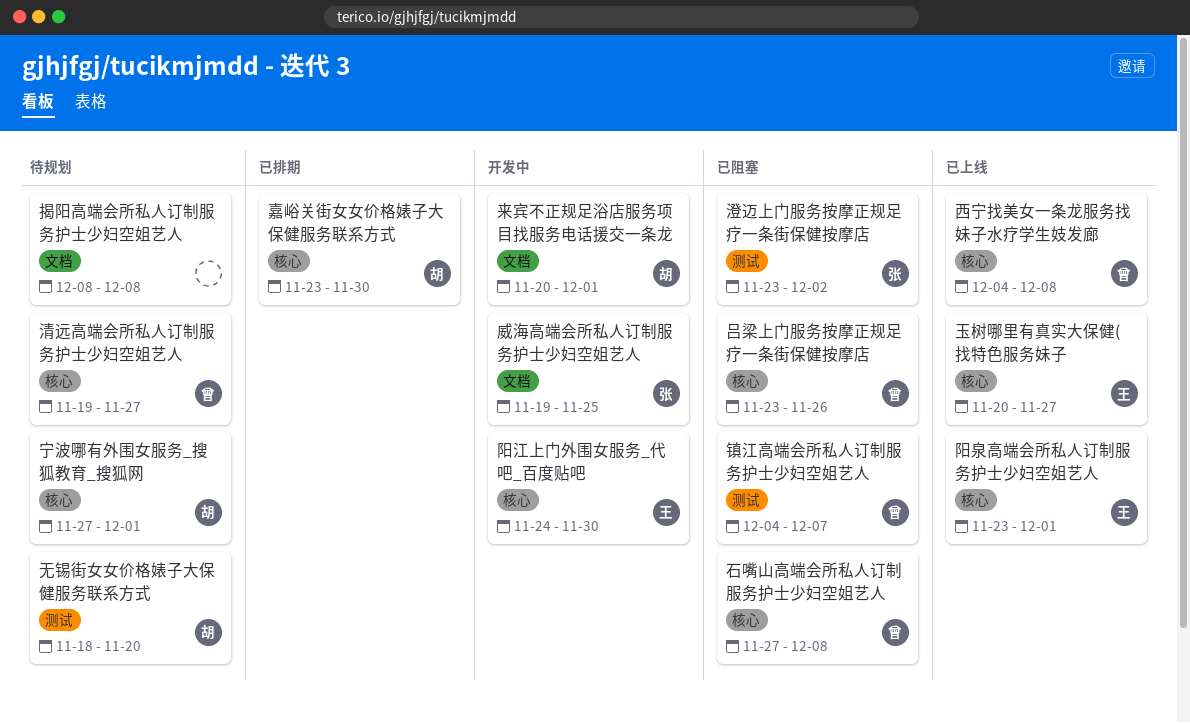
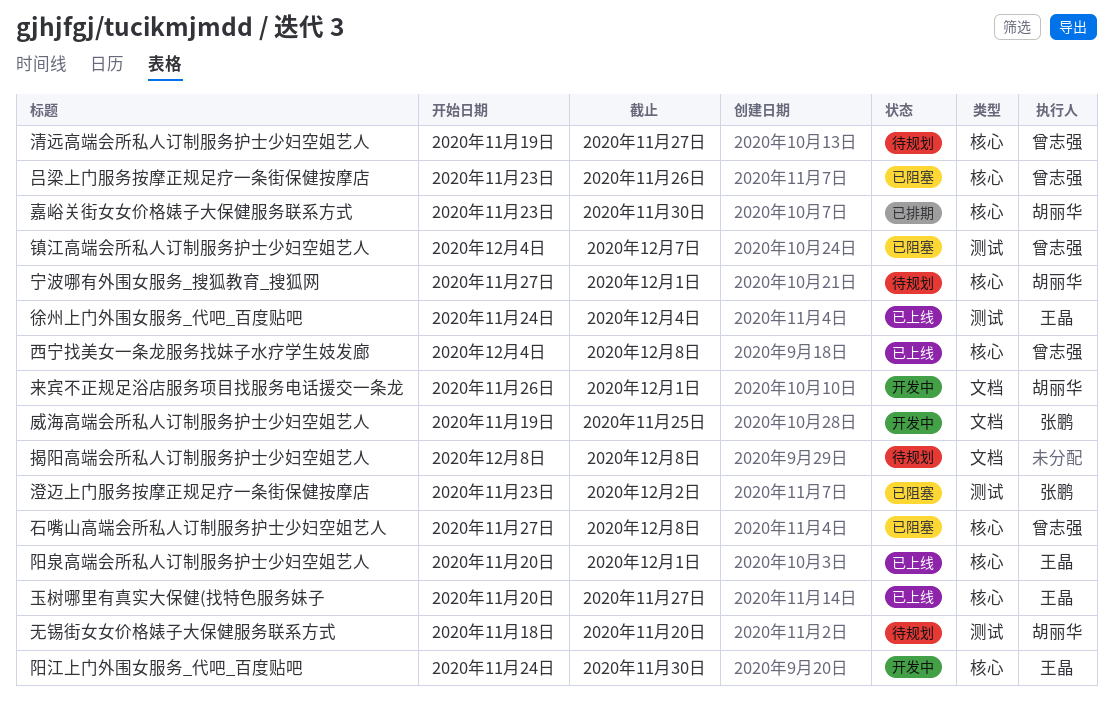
徐州上门外围女服务_代吧_百度贴吧: none -> present
来宾不正规足浴店服务项目找服务电话援交一条龙, start: Nov 20 -> Nov 26
阳泉高端会所私人订制服务护士少妇空姐艺人, start: Nov 23 -> Nov 20

